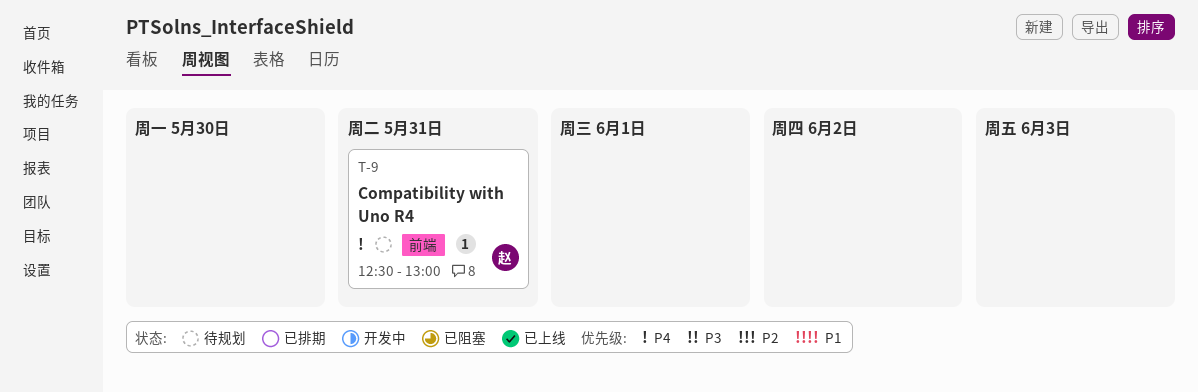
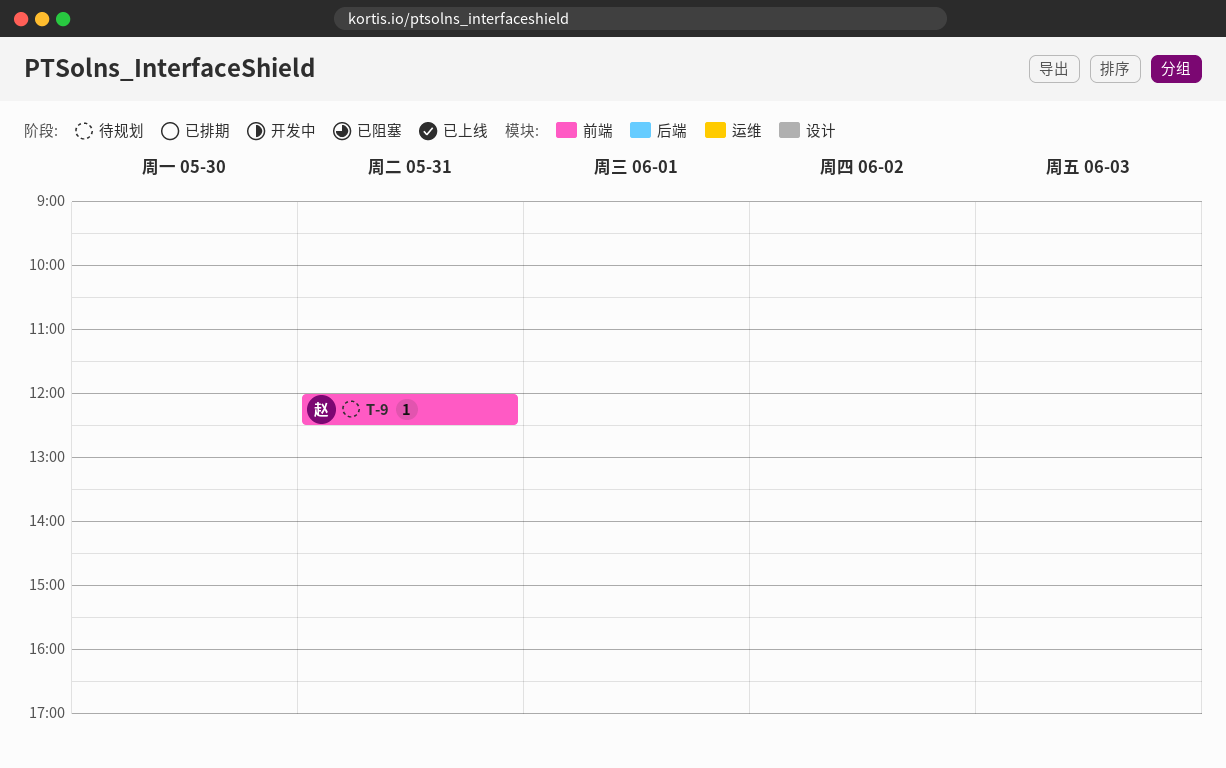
T-9, begins: 12:30 -> 12:00
T-9, ends: 13:00 -> 12:30

